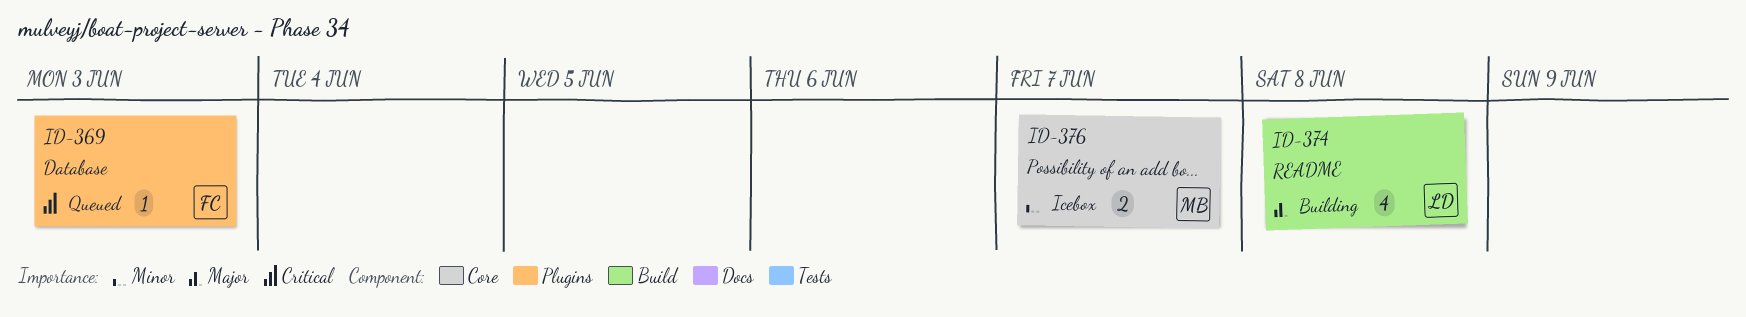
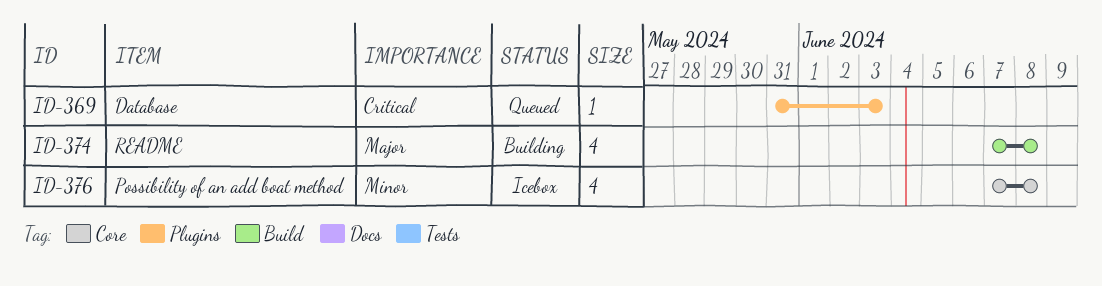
ID-376, estimate: 2 -> 4
ID-376, due: Jun 7 -> Jun 8

